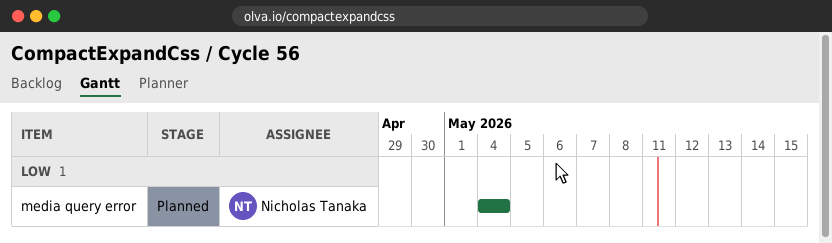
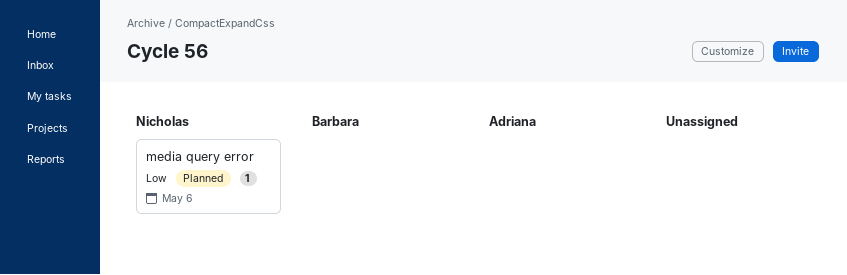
media query error, due: May 4 -> May 6

